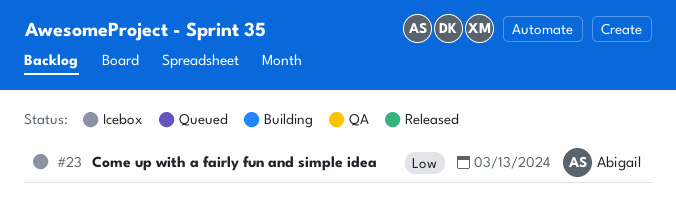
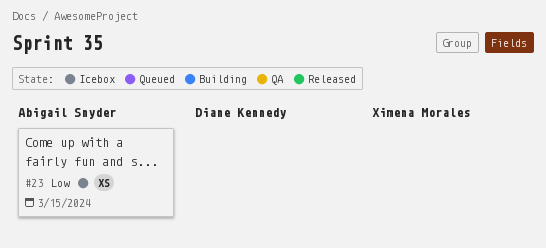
#23, due: Mar 13 -> Mar 15

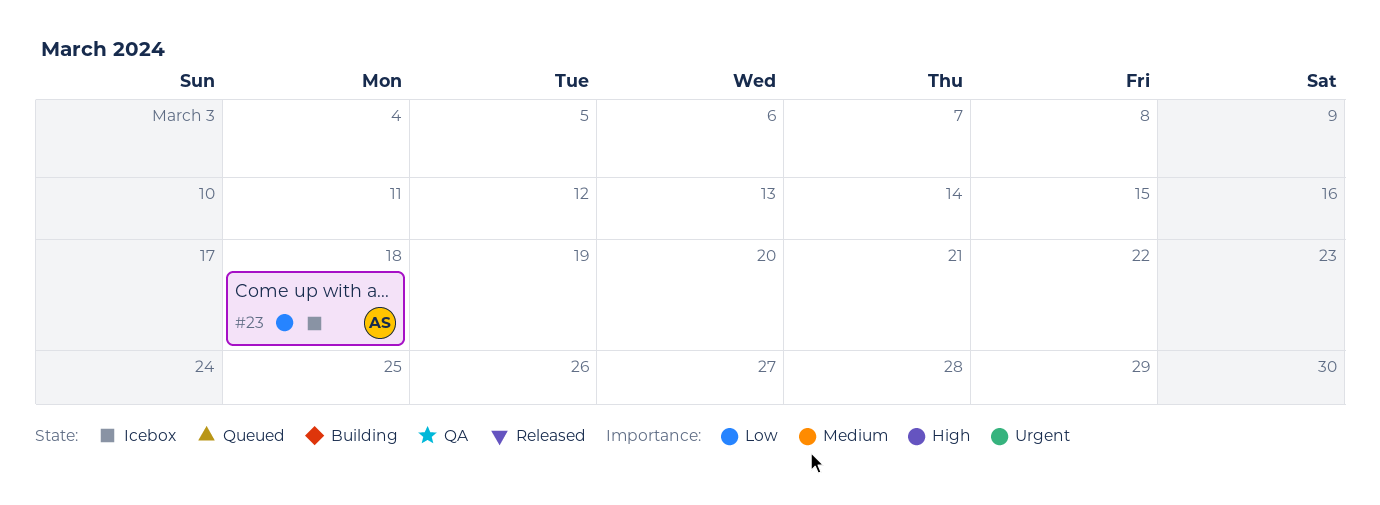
#23, due: Mar 15 -> Mar 18

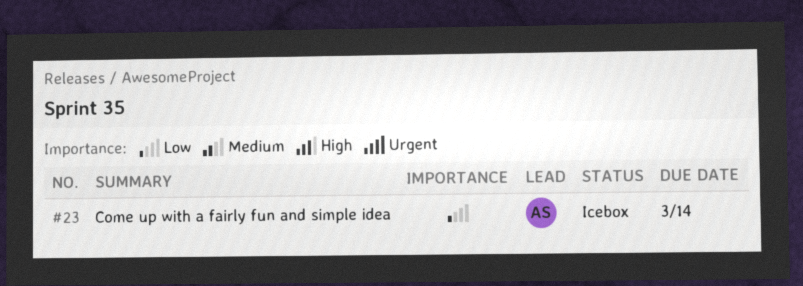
#23, due: Mar 18 -> Mar 14

